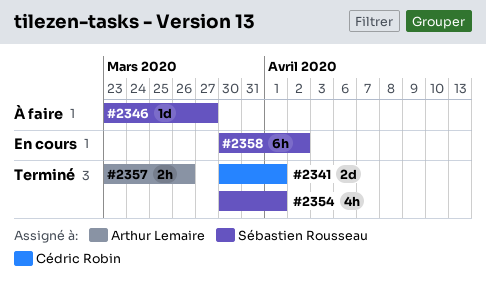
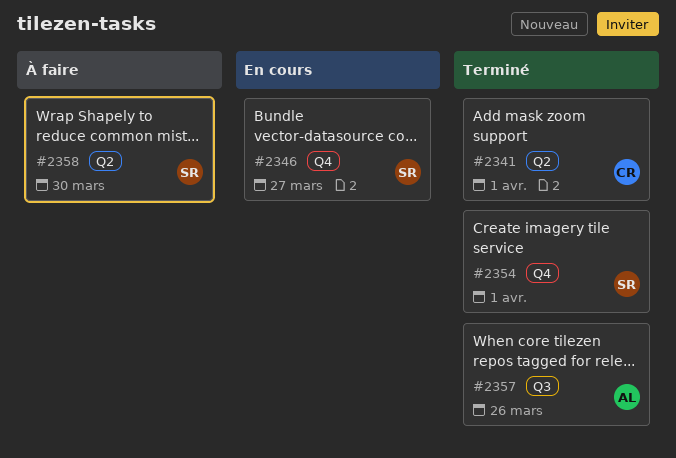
#2346, status: À faire -> En cours
#2358, status: En cours -> À faire
#2358, due: Apr 2 -> Mar 30

